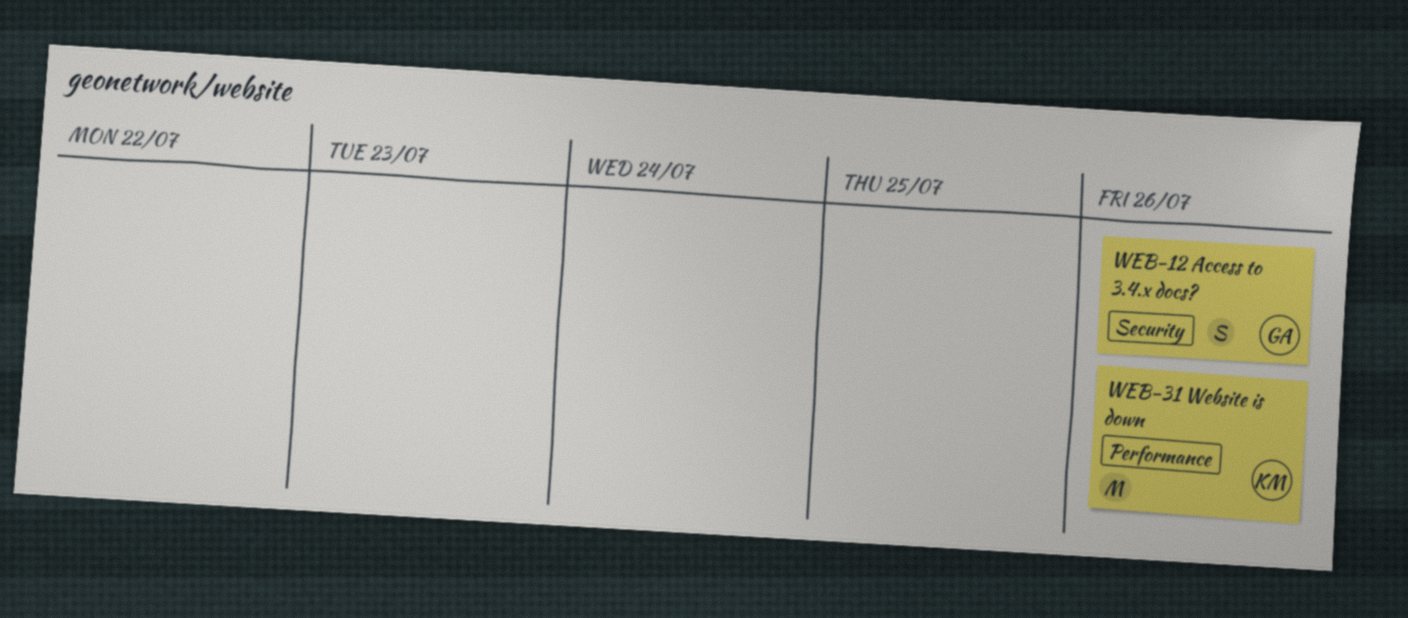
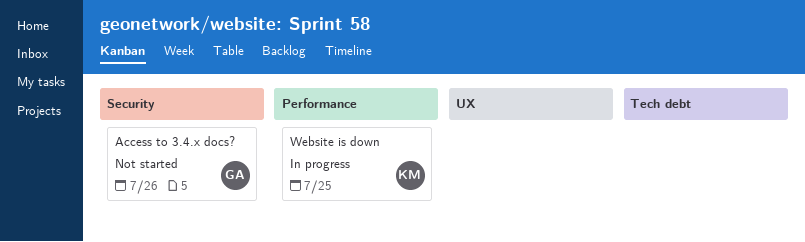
Website is down, due: Jul 26 -> Jul 25

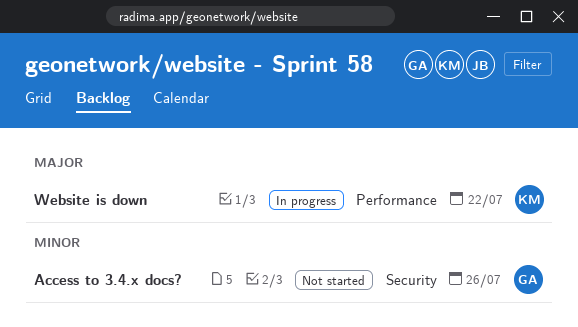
Website is down, due: Jul 25 -> Jul 22

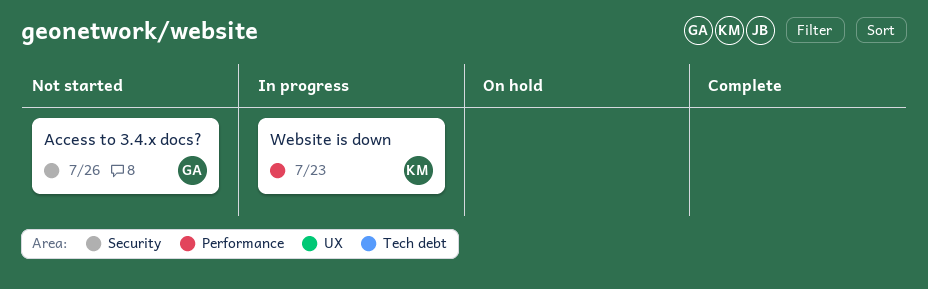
Website is down, due: Jul 22 -> Jul 23

